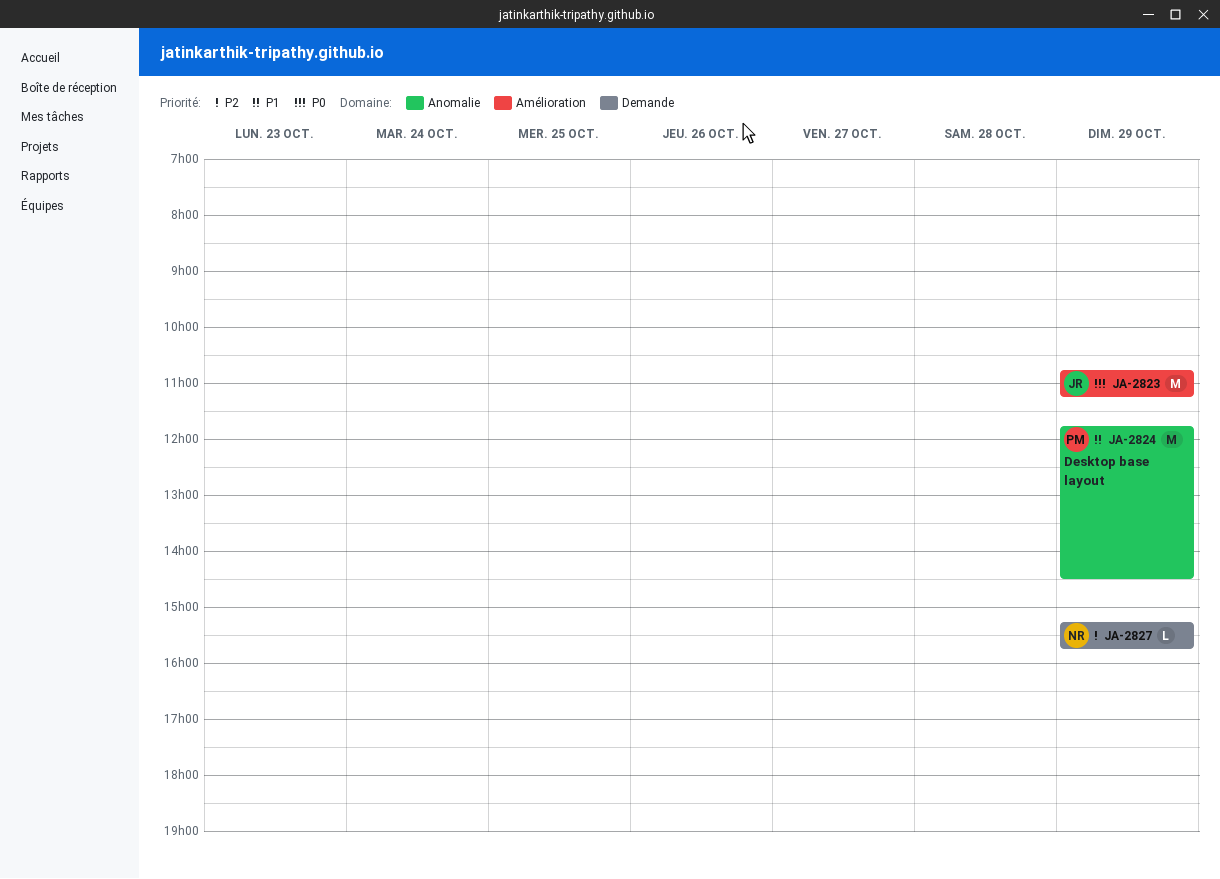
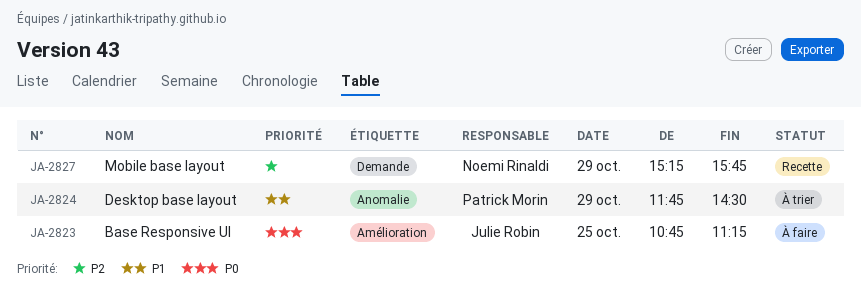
JA-2823, day: Oct 29 -> Oct 25

